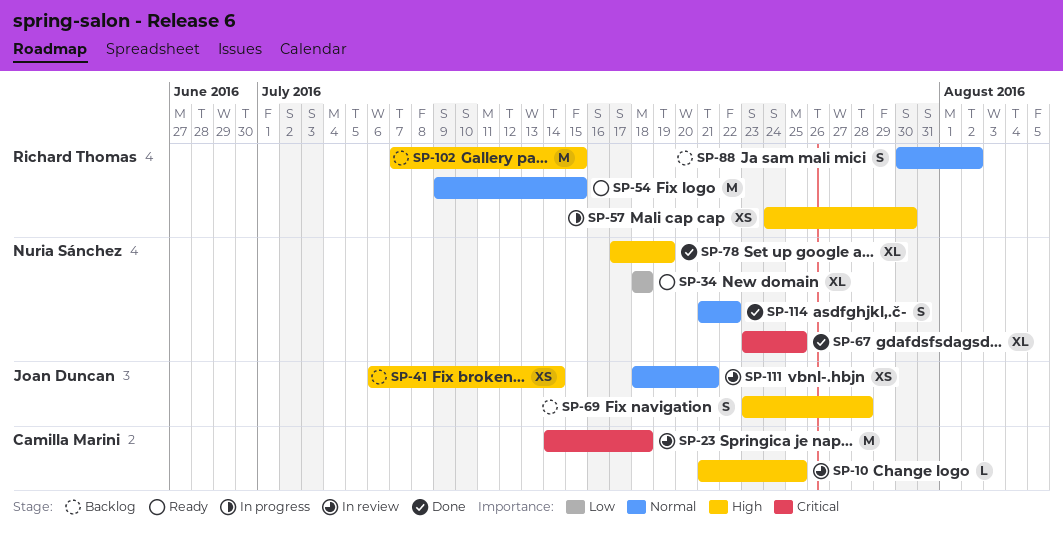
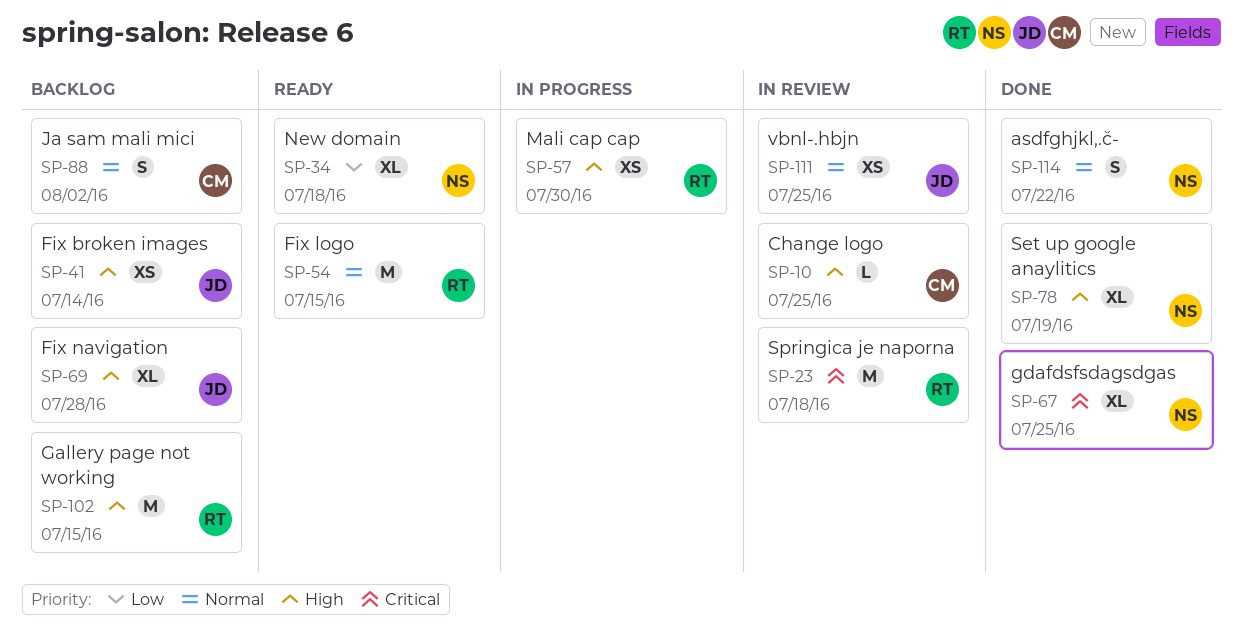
SP-23, owner: Camilla Marini -> Richard Thomas
SP-69, estimate: S -> XL
SP-88, owner: Richard Thomas -> Camilla Marini
SP-111, due: Jul 21 -> Jul 25

